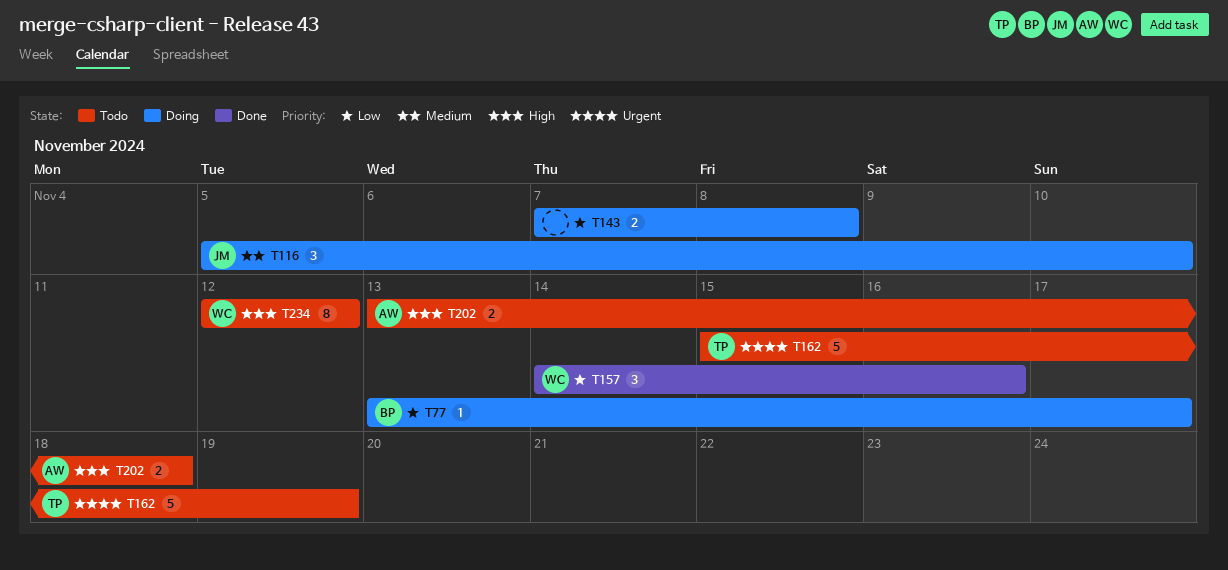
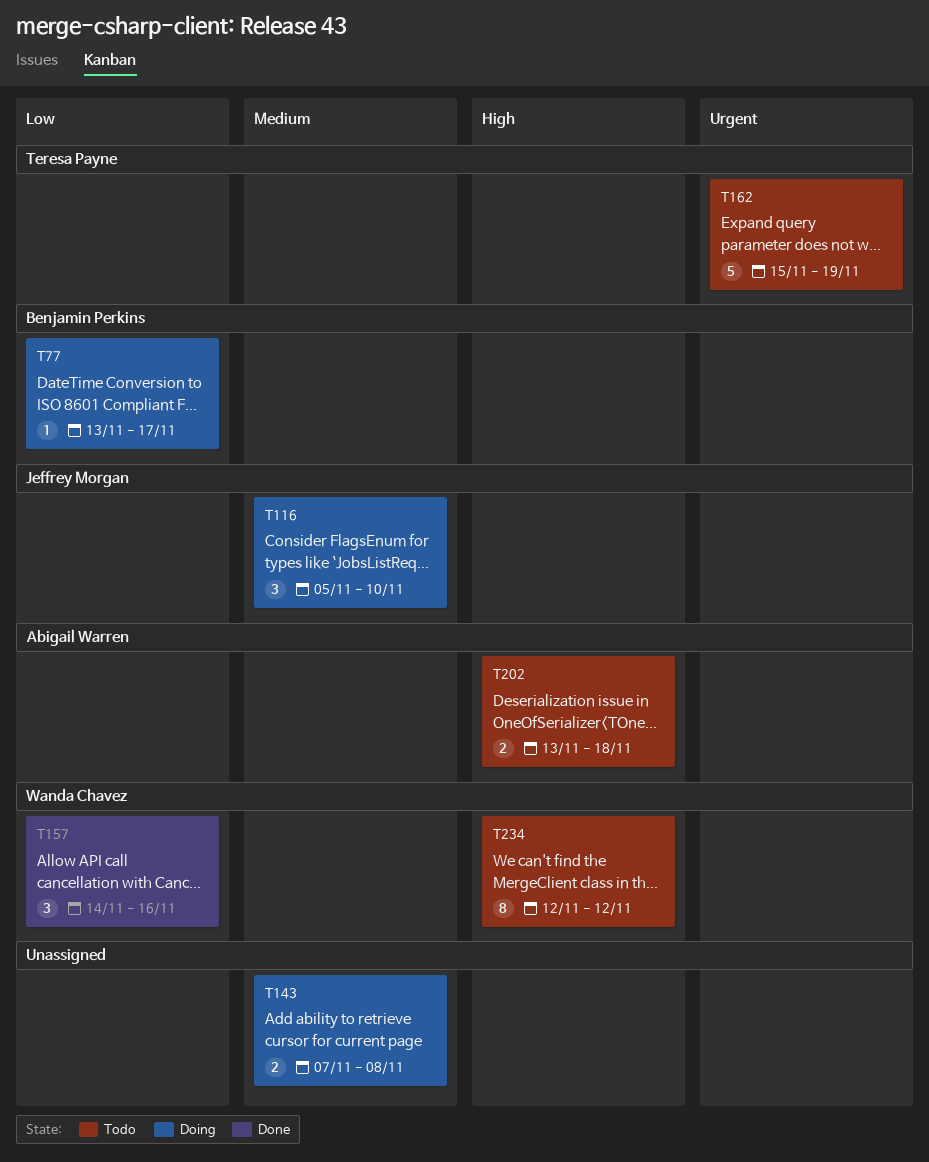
T143, priority: Low -> Medium

